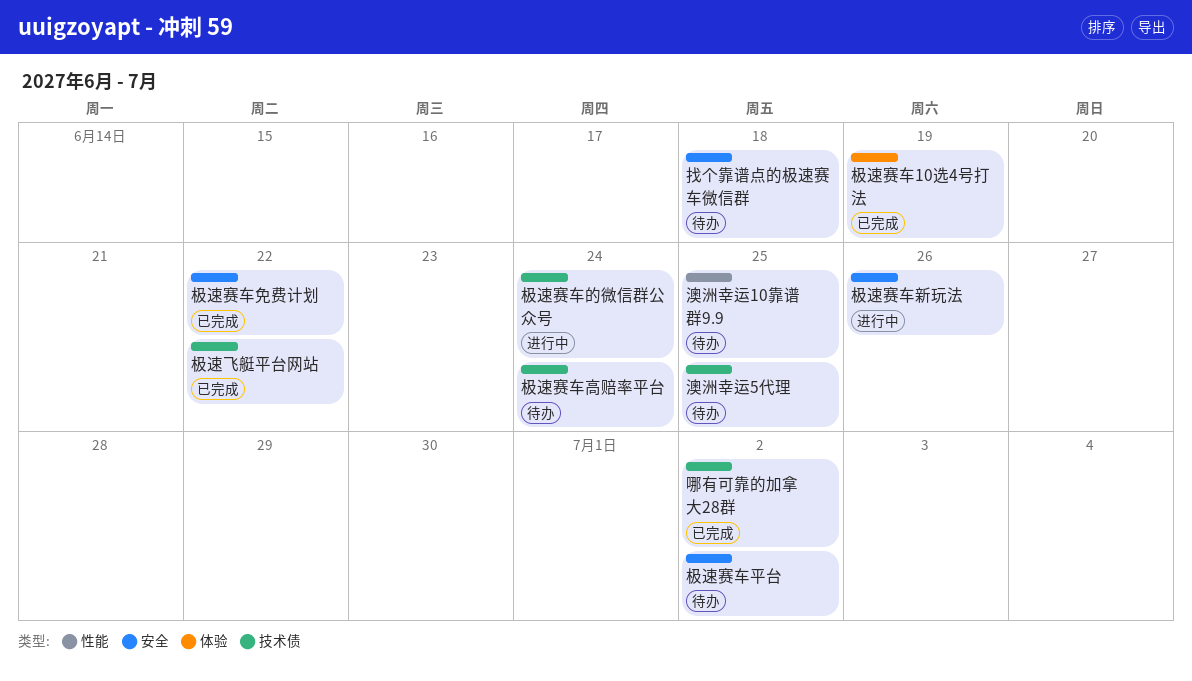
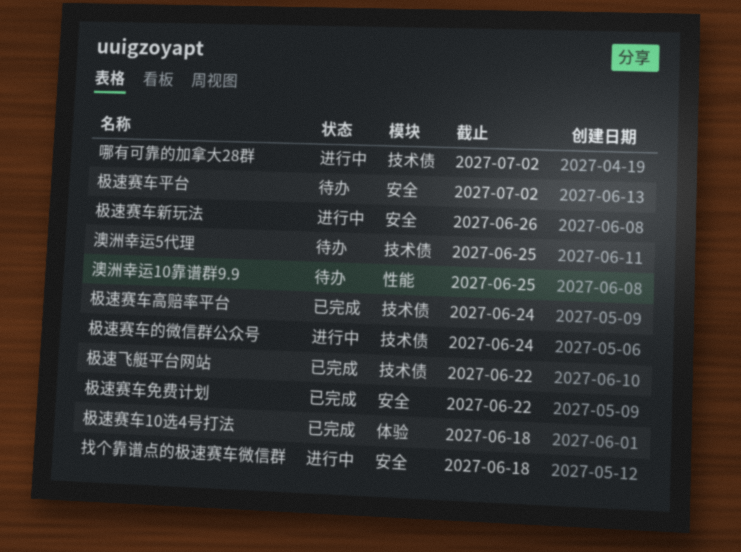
哪有可靠的加拿大28群, status: 已完成 -> 进行中
找个靠谱点的极速赛车微信群, status: 待办 -> 进行中
极速赛车10选4号打法, due: Jun 19 -> Jun 18
极速赛车高赔率平台, status: 待办 -> 已完成

